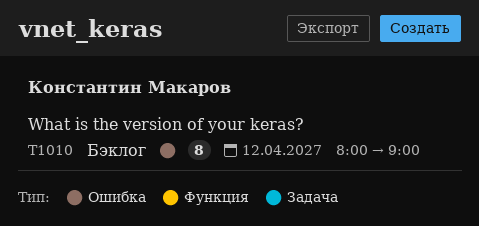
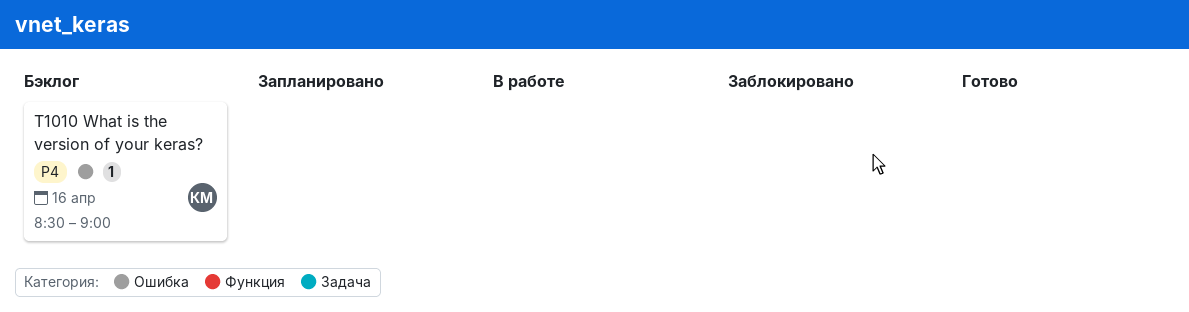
T1010, estimate: 8 -> 1
T1010, day: Apr 12 -> Apr 16
T1010, begins: 08:00 -> 08:30

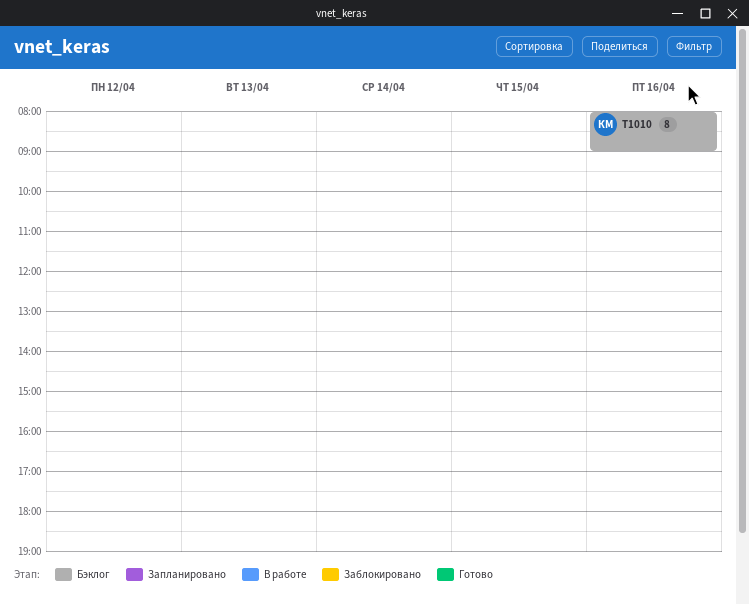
T1010, estimate: 1 -> 8
T1010, begins: 08:30 -> 08:00

